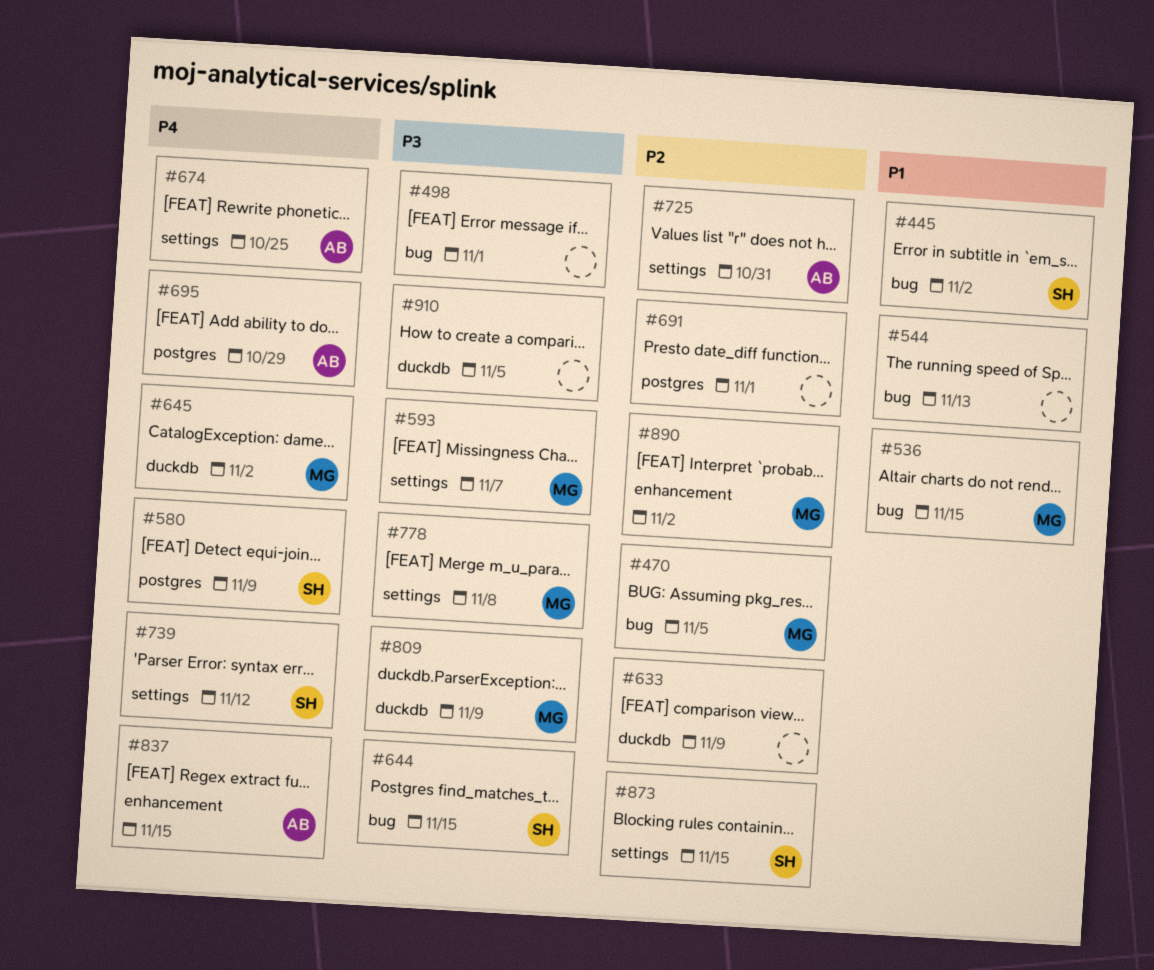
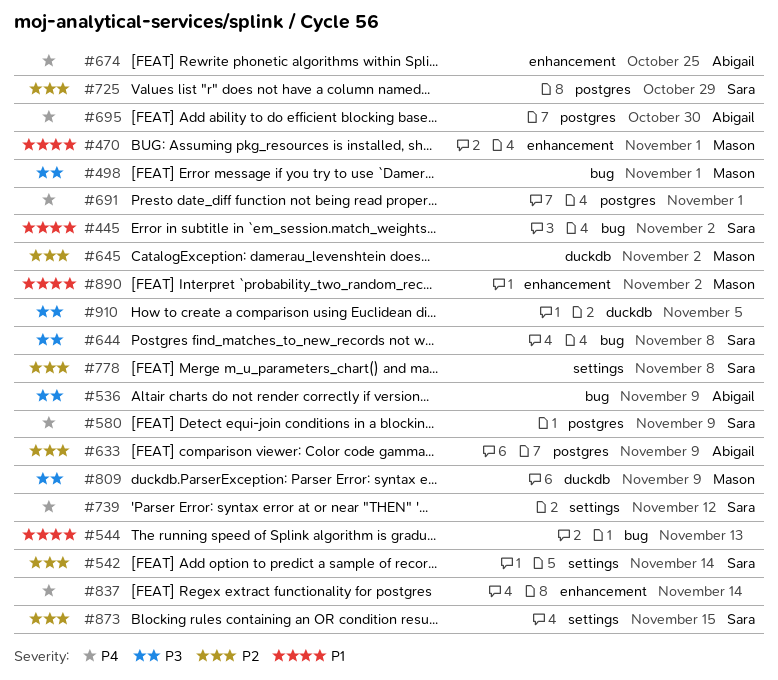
#470, priority: P2 -> P1
#470, label: bug -> enhancement
#470, due: Nov 5 -> Nov 1
#498, owner: none -> Mason
#536, owner: Mason -> Abigail
#536, priority: P1 -> P3
#536, due: Nov 15 -> Nov 9
#542: none -> present
#593: present -> none
#633, owner: none -> Abigail
#633, label: duckdb -> postgres
#644, due: Nov 15 -> Nov 8
#645, priority: P4 -> P2
#674, label: settings -> enhancement
#691, priority: P2 -> P4
#695, due: Oct 29 -> Oct 30
#725, owner: Abigail -> Sara
#725, label: settings -> postgres
#725, due: Oct 31 -> Oct 29
#778, owner: Mason -> Sara
#778, priority: P3 -> P2
#837, owner: Abigail -> none
#837, due: Nov 15 -> Nov 14
#890, priority: P2 -> P1

